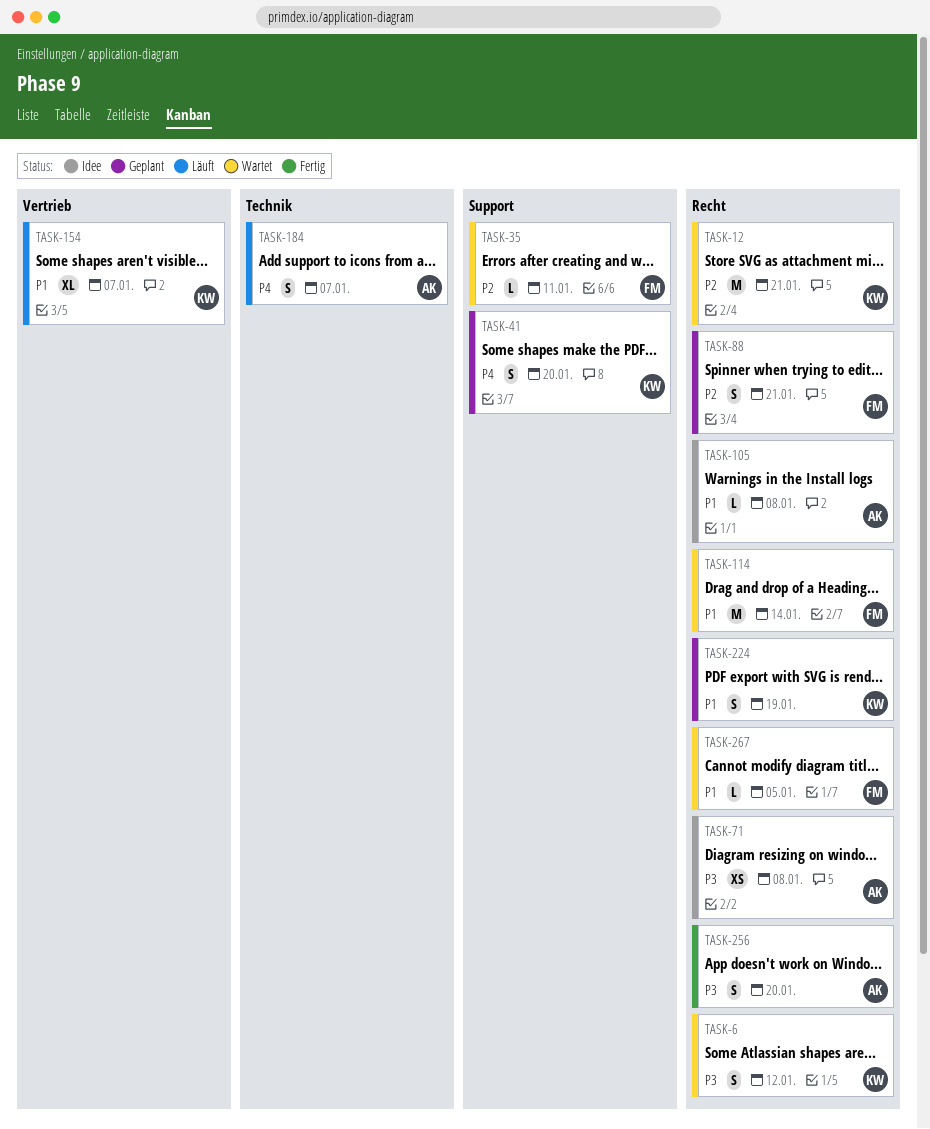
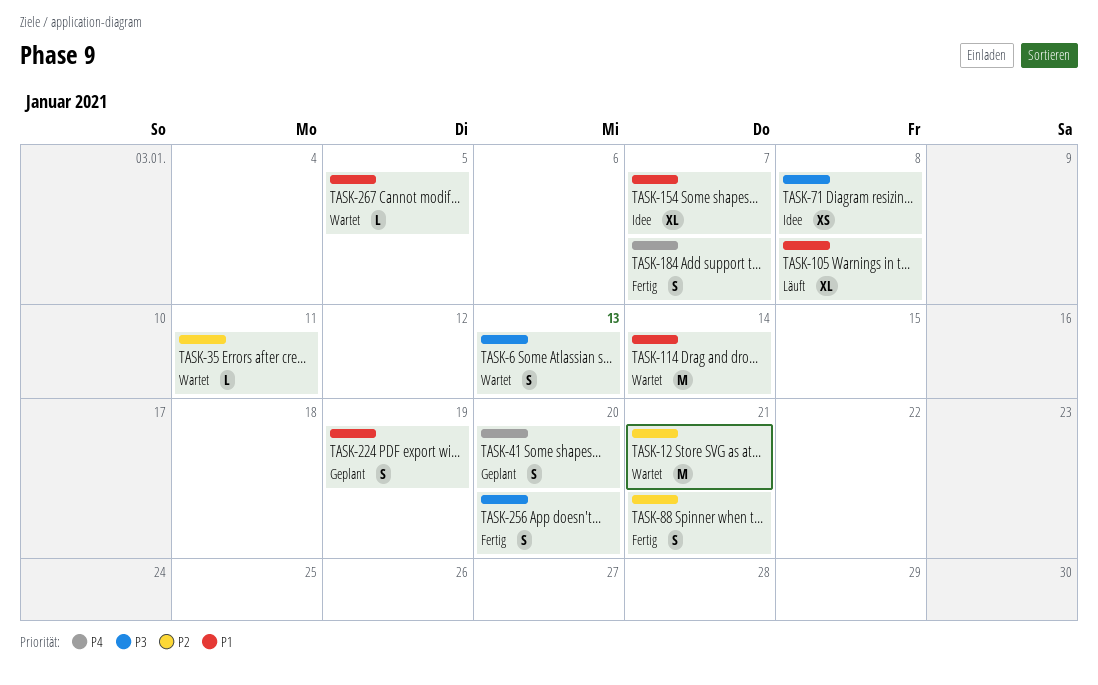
TASK-6, due: Jan 12 -> Jan 13
TASK-88, status: Geplant -> Fertig
TASK-105, status: Idee -> Läuft
TASK-105, estimate: L -> XL
TASK-154, status: Läuft -> Idee
TASK-184, status: Läuft -> Fertig

